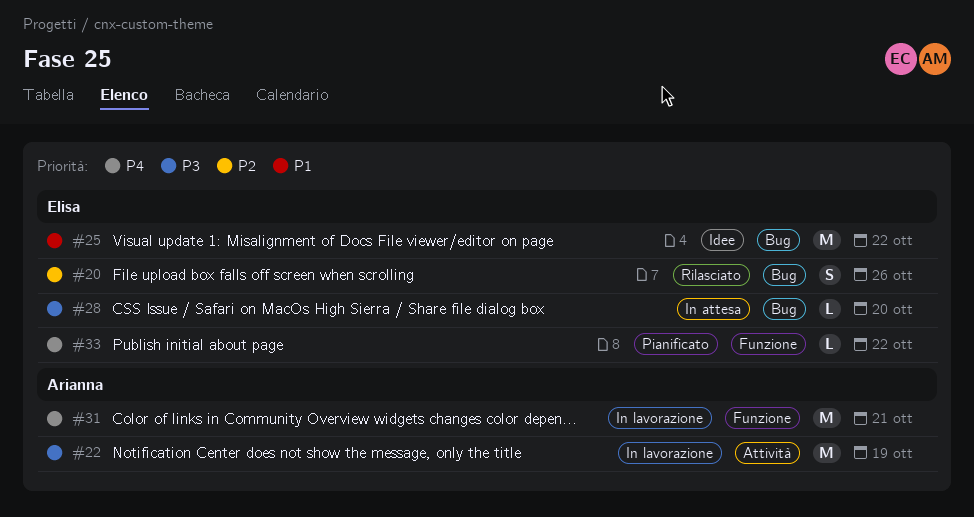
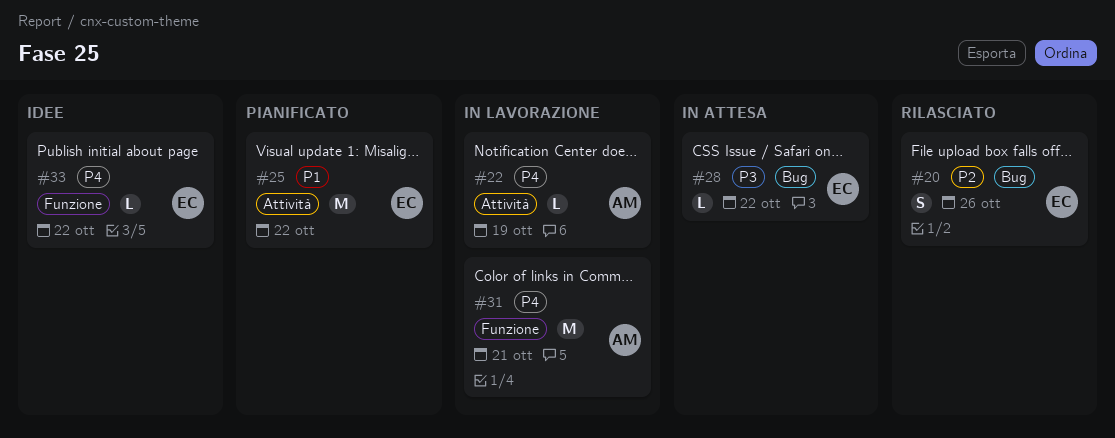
#22, priority: P3 -> P4
#22, estimate: M -> L
#25, status: Idee -> Pianificato
#25, label: Bug -> Attività
#28, due: Oct 20 -> Oct 22
#33, status: Pianificato -> Idee

